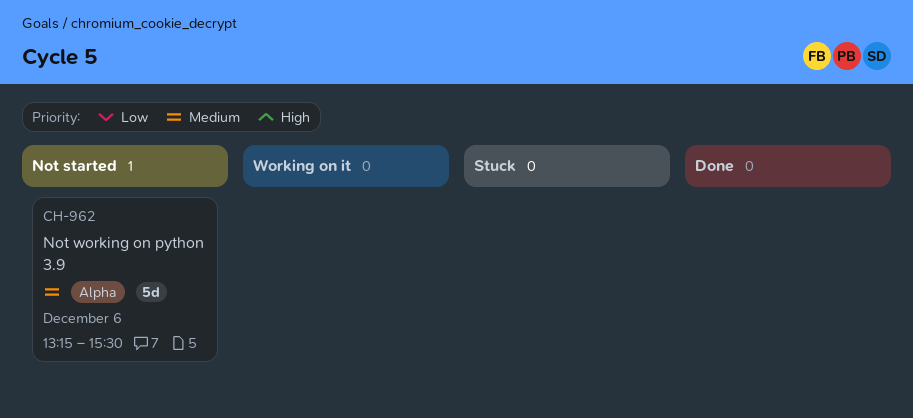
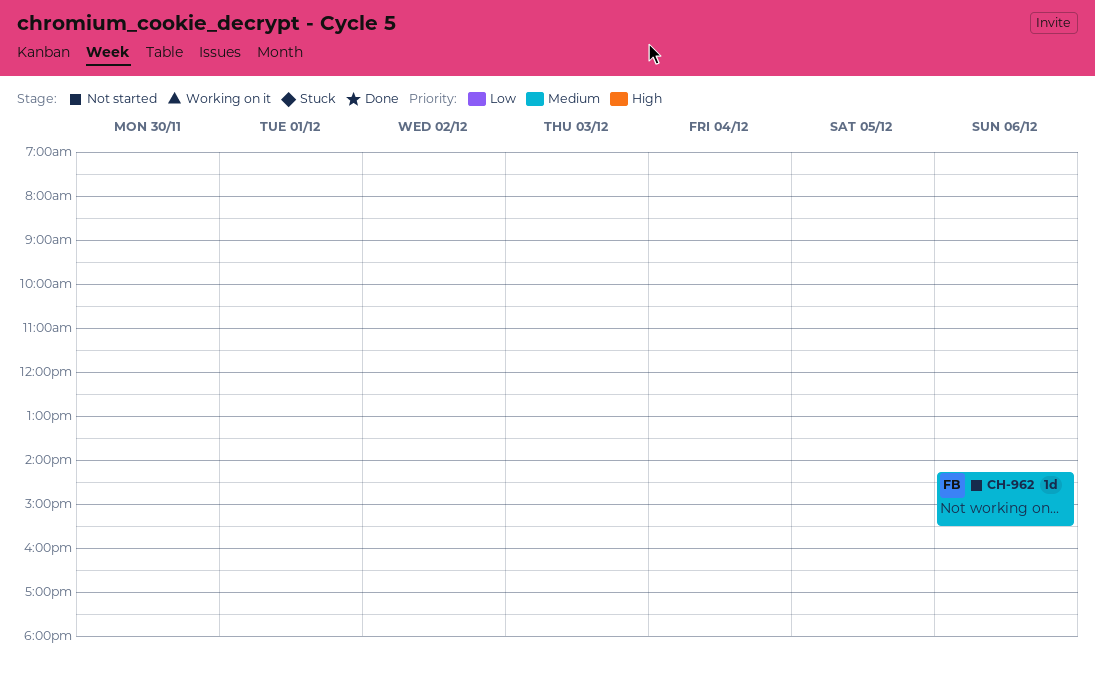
CH-962, estimate: 5d -> 1d
CH-962, begins: 13:15 -> 14:15

